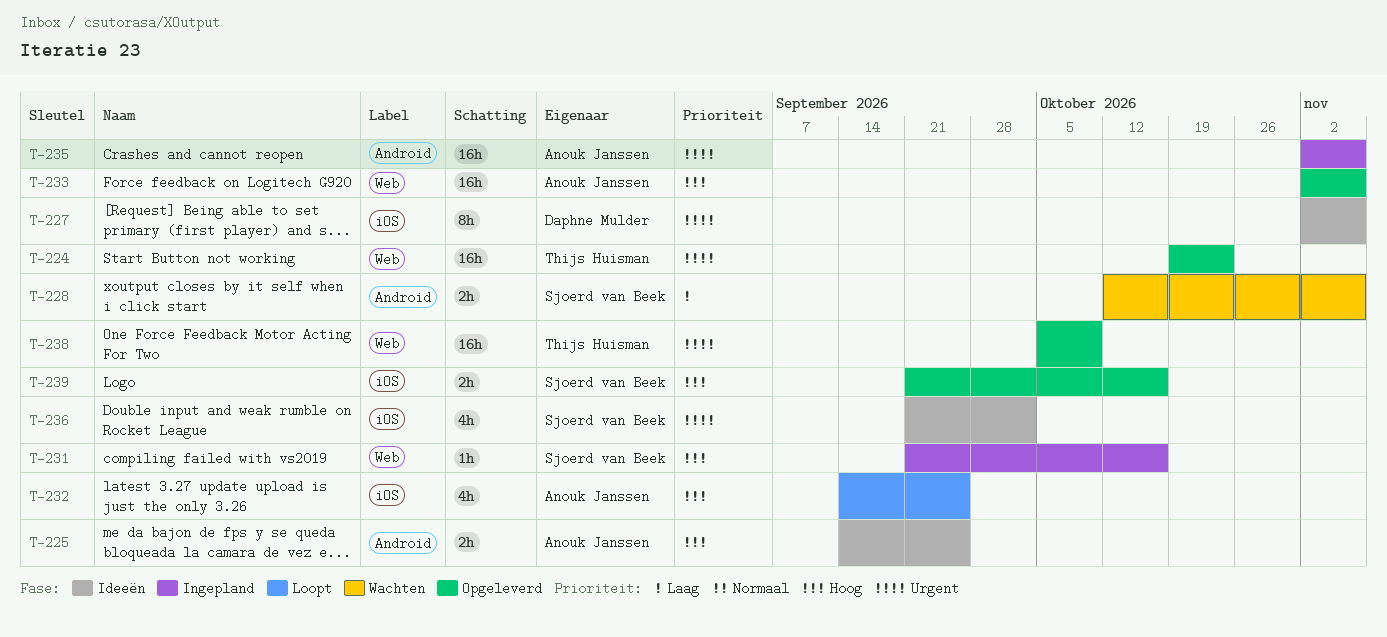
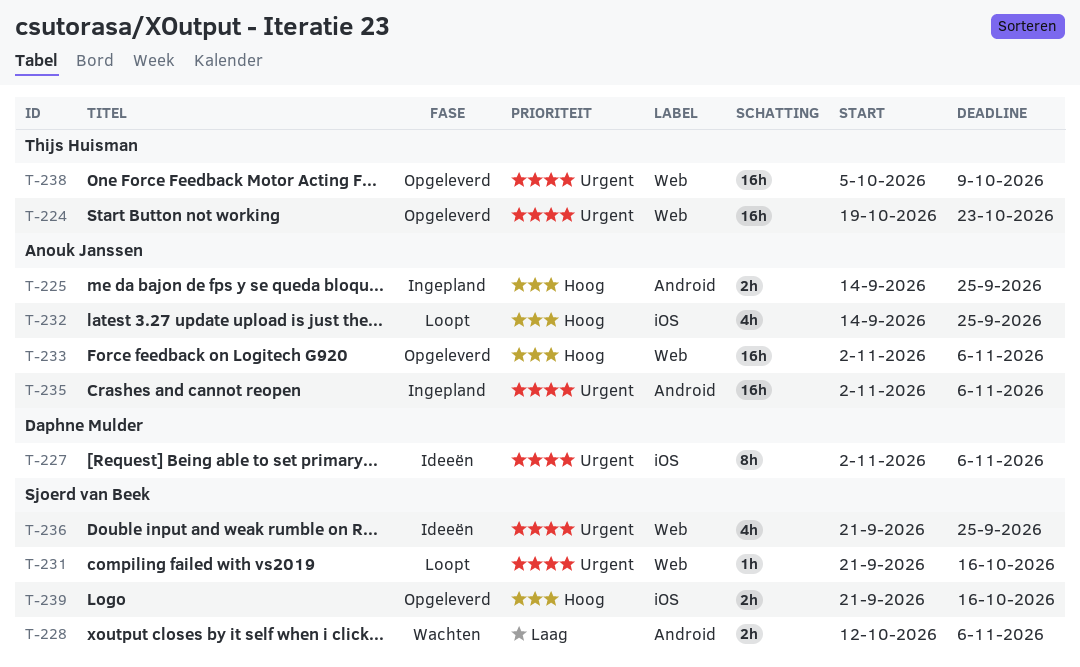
T-225, status: Ideeën -> Ingepland
T-231, status: Ingepland -> Loopt
T-231, priority: Hoog -> Urgent
T-236, label: iOS -> Web
T-236, due: Oct 2 -> Sep 25

